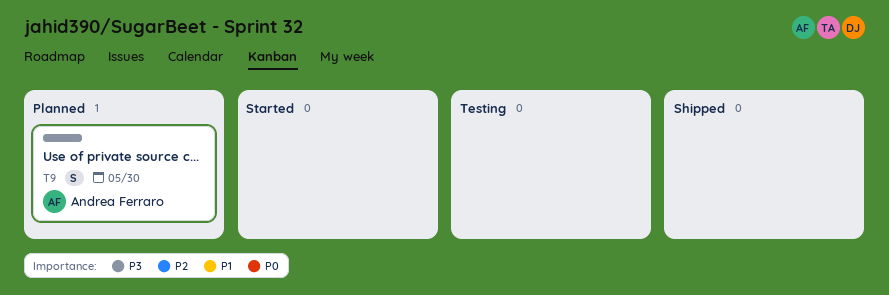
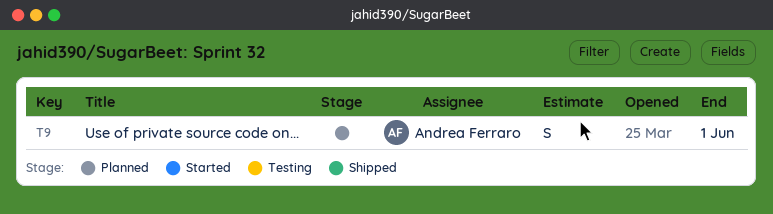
T9, due: May 30 -> Jun 1

